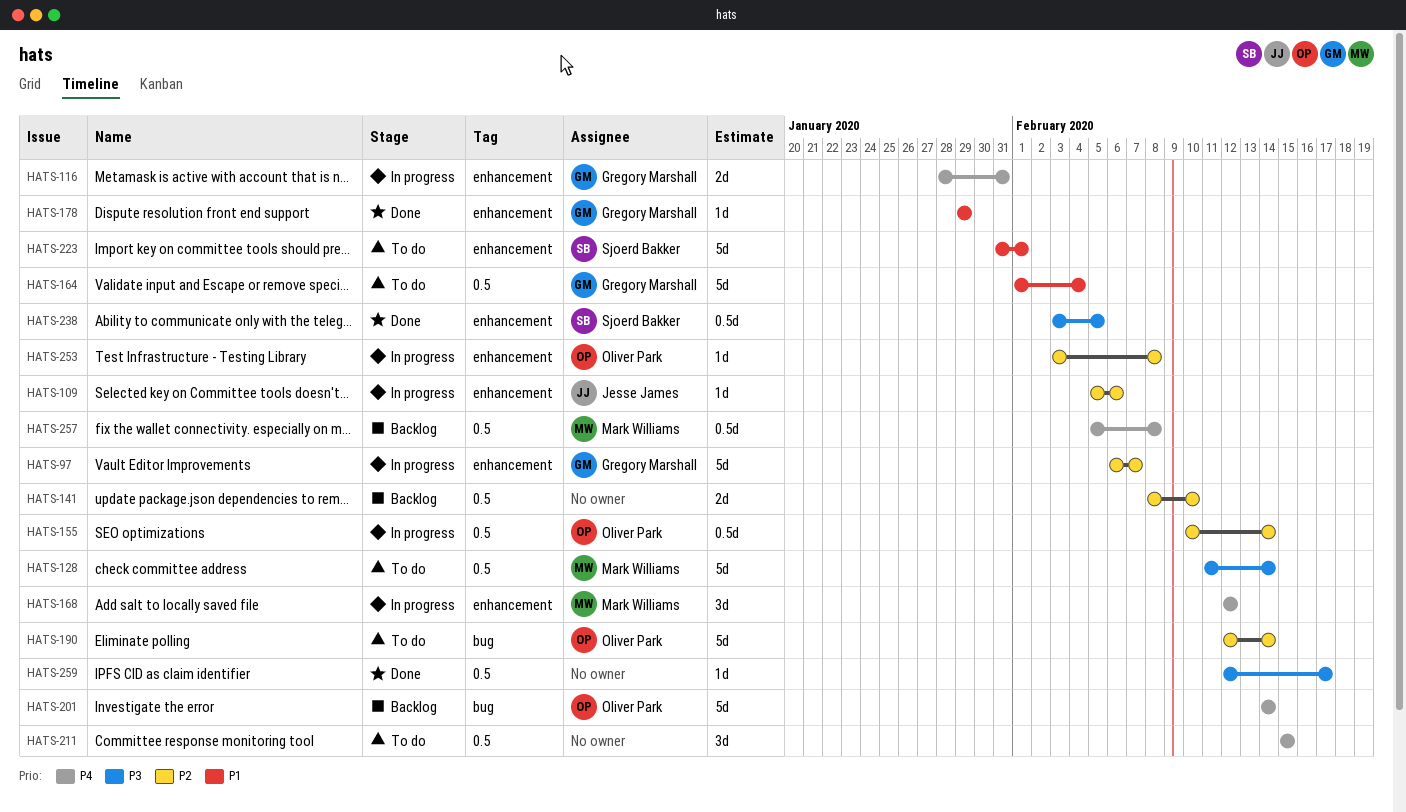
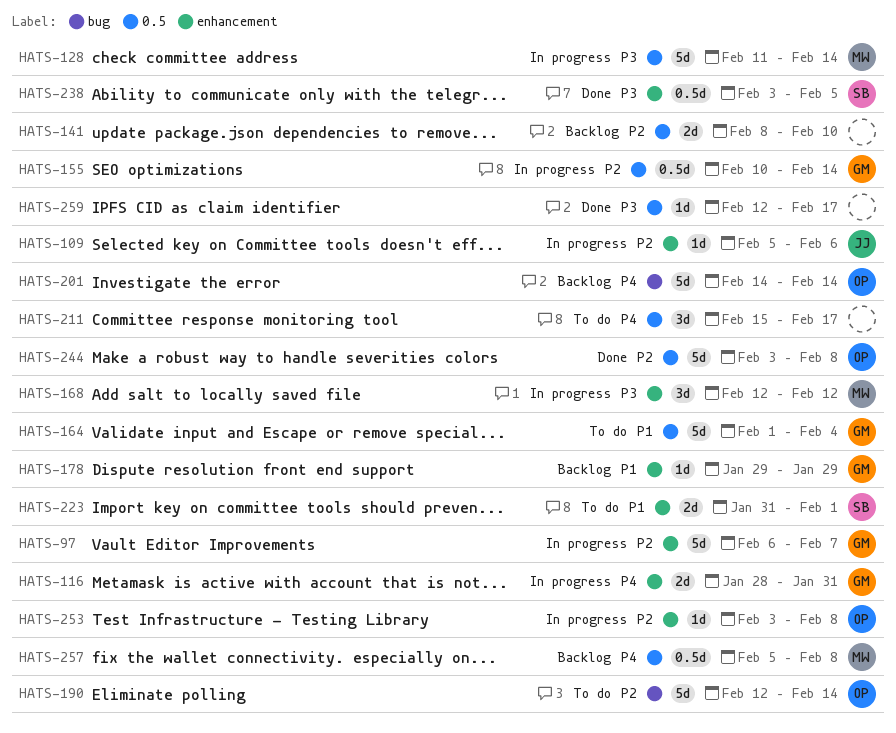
HATS-128, status: To do -> In progress
HATS-155, owner: Oliver Park -> Gregory Marshall
HATS-168, priority: P4 -> P3
HATS-178, status: Done -> Backlog
HATS-211, due: Feb 15 -> Feb 17
HATS-223, estimate: 5d -> 2d
HATS-244: none -> present

